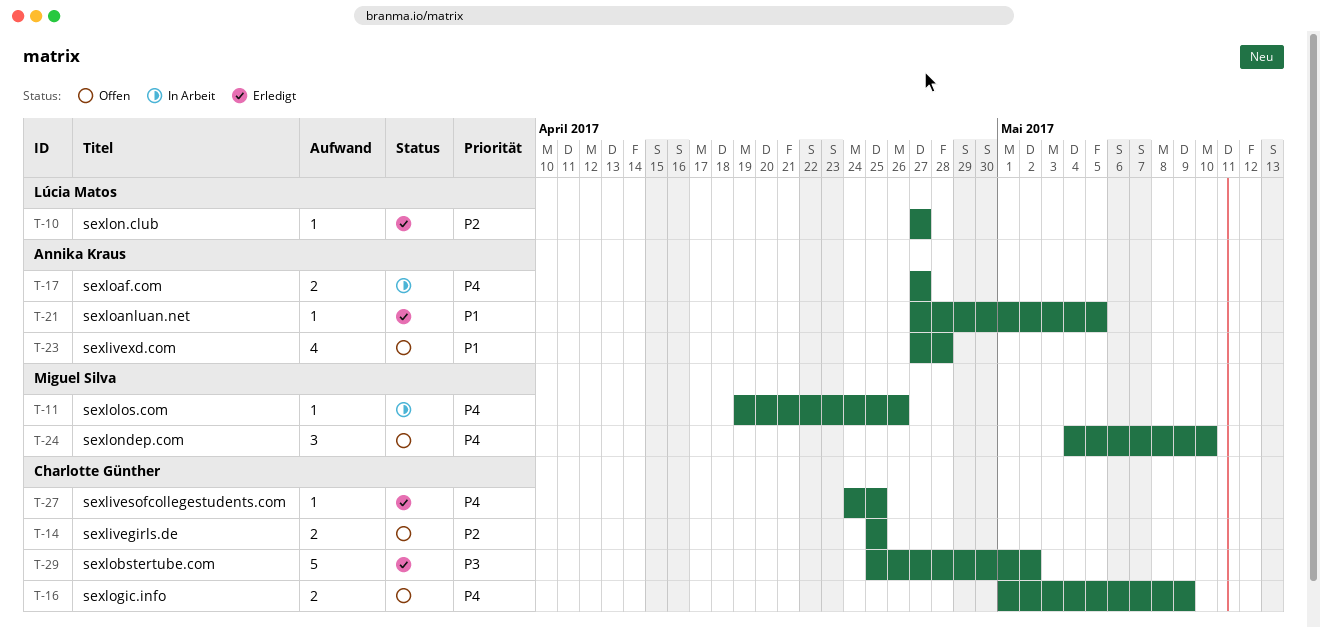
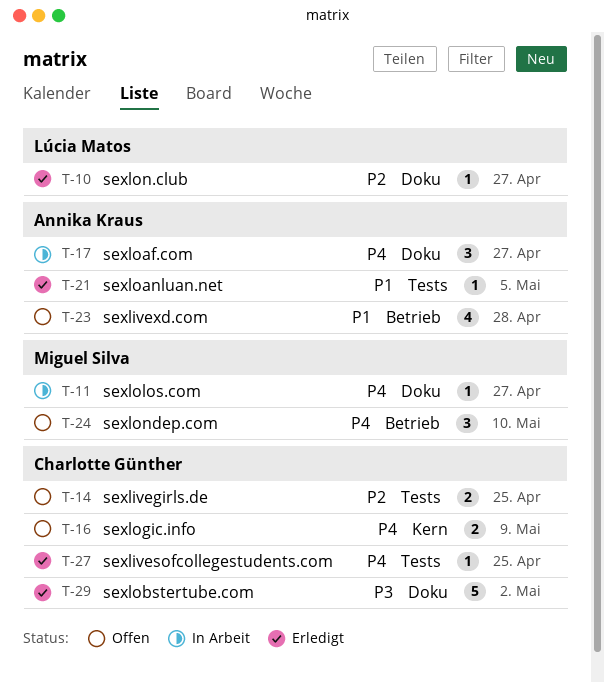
T-11, due: Apr 26 -> Apr 27
T-17, estimate: 2 -> 3

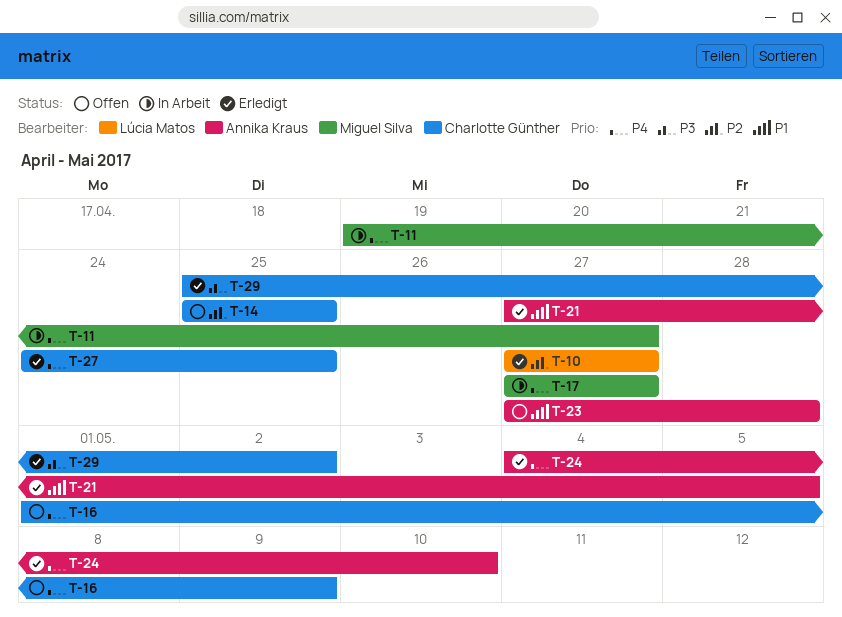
T-17, owner: Annika Kraus -> Miguel Silva
T-24, status: Offen -> Erledigt
T-24, owner: Miguel Silva -> Annika Kraus

